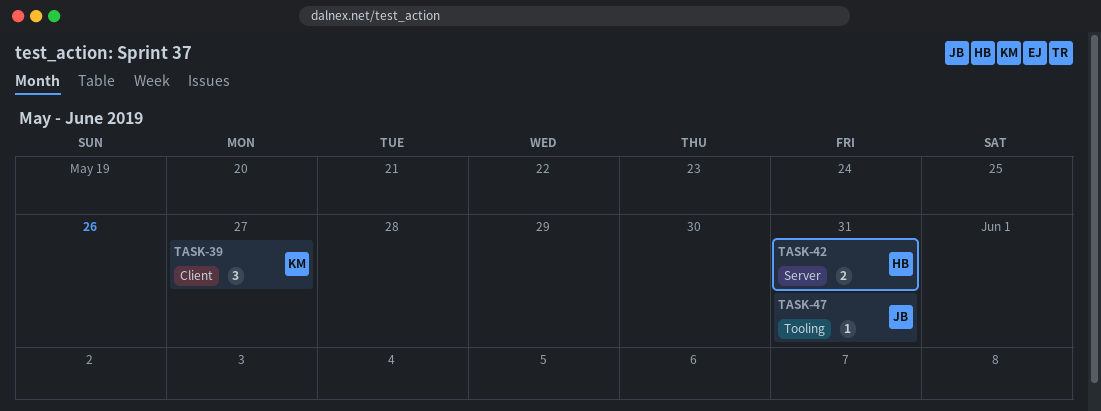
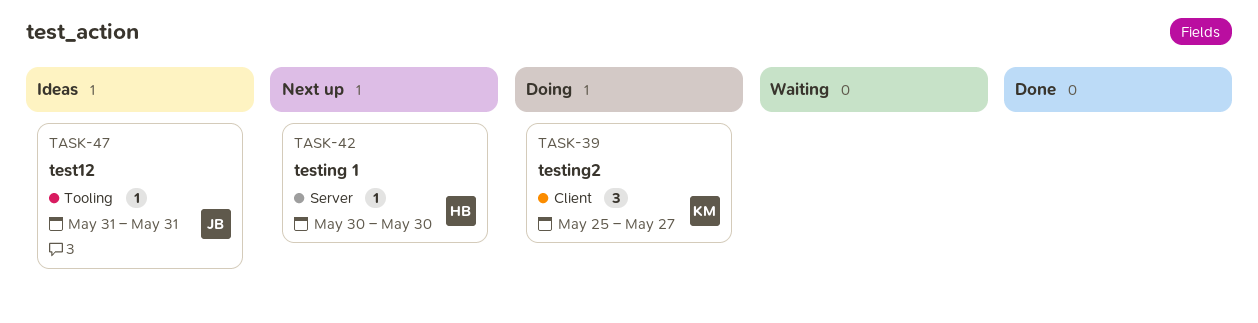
TASK-42, estimate: 2 -> 1
TASK-42, due: May 31 -> May 30

